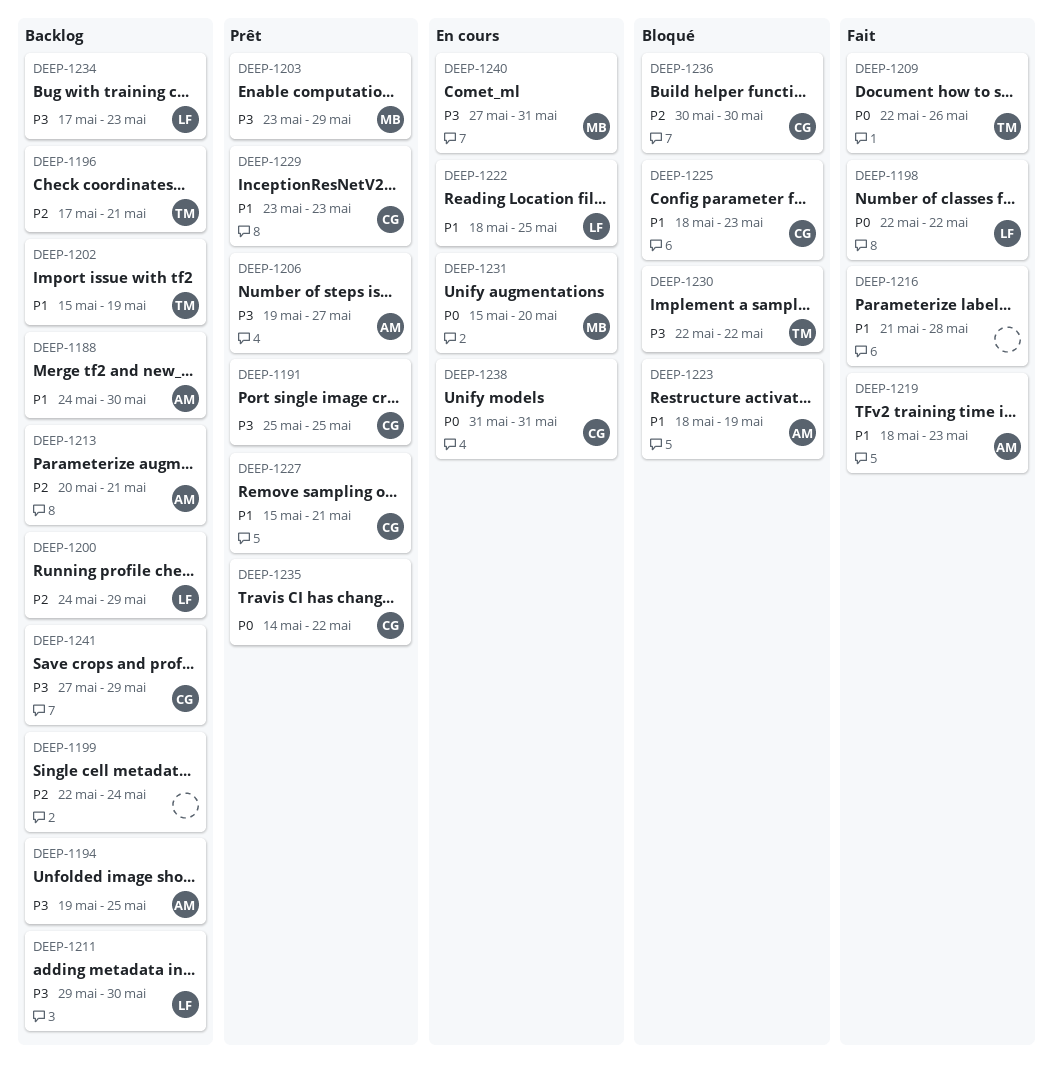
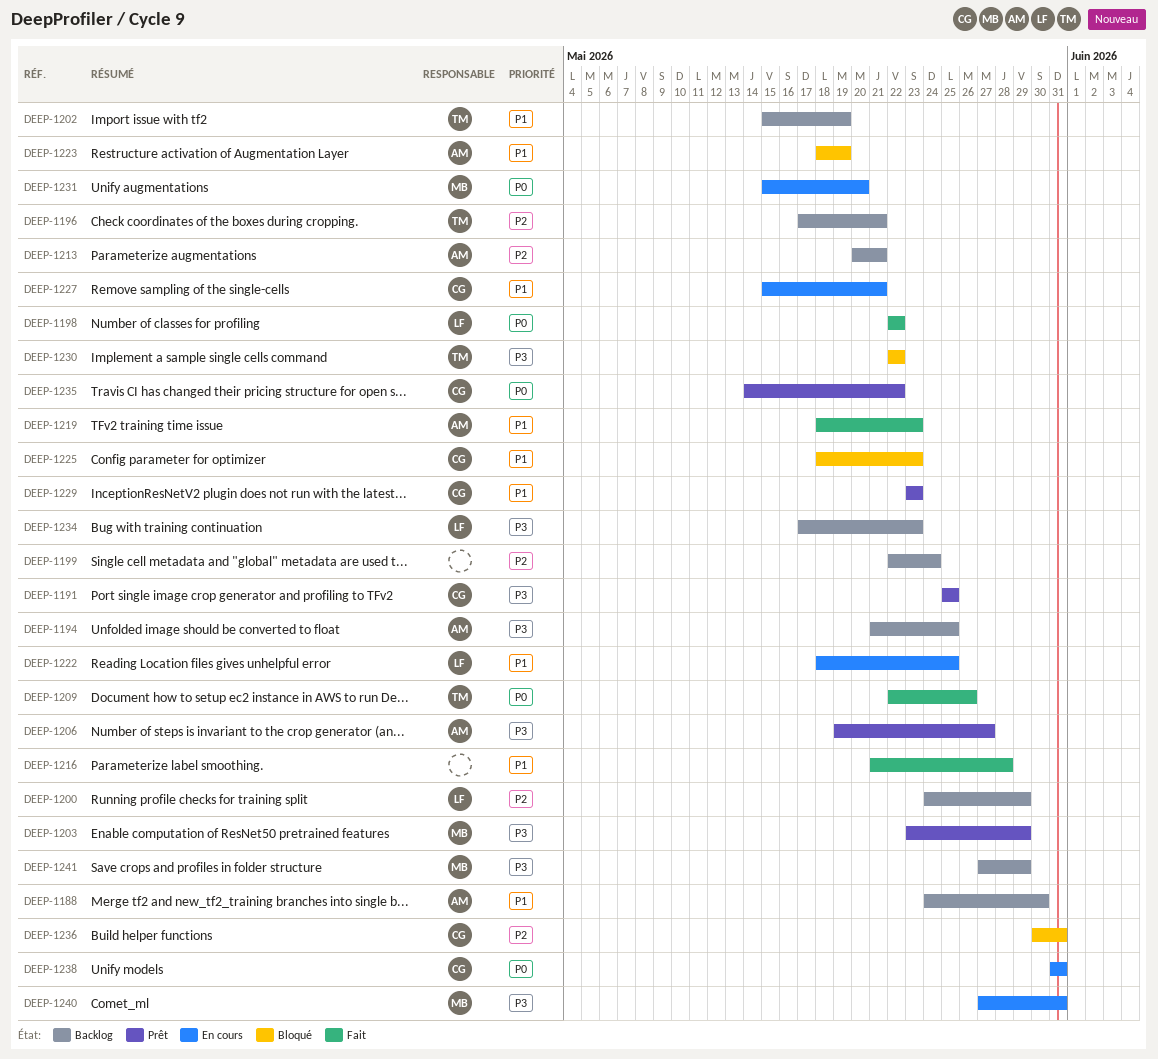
DEEP-1194, start: May 19 -> May 21
DEEP-1211: present -> none
DEEP-1227, status: Prêt -> En cours
DEEP-1236, due: May 30 -> May 31
DEEP-1241, owner: CG -> MB

